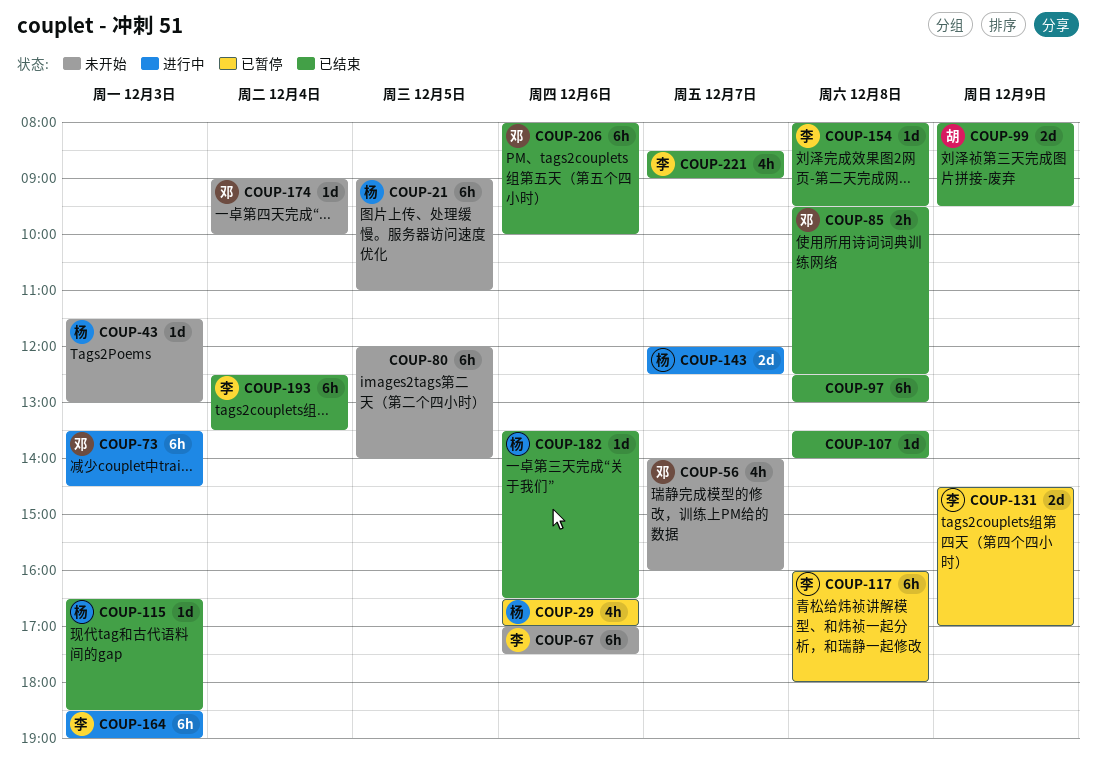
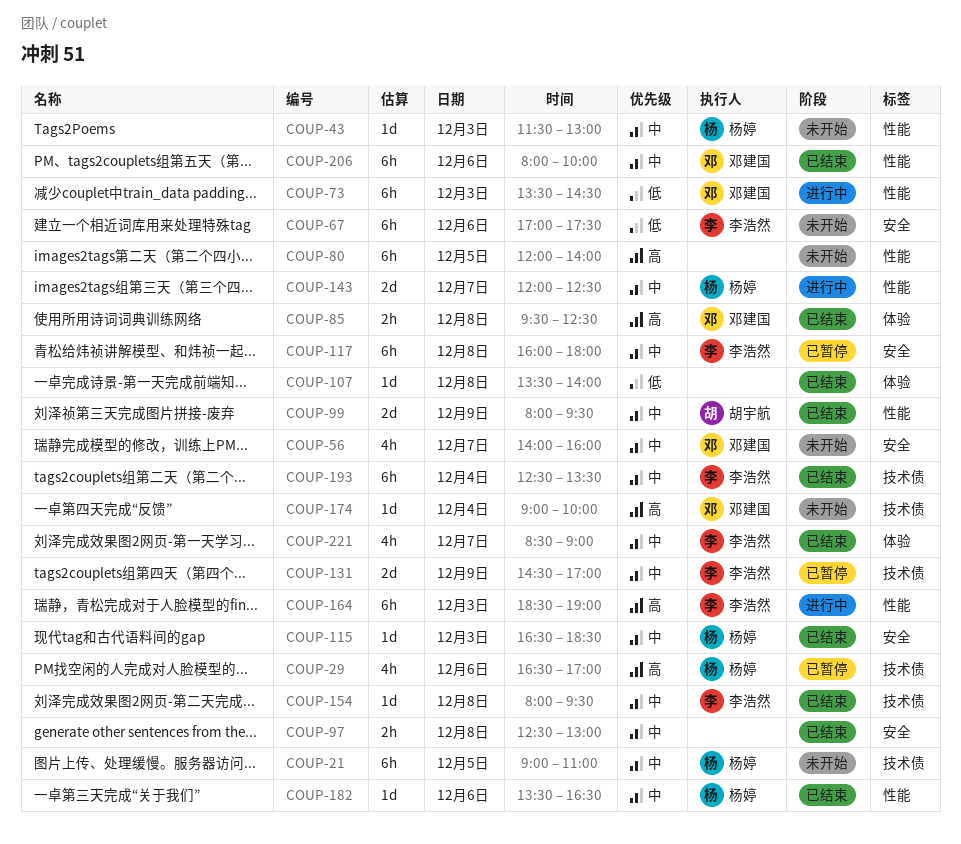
COUP-97, estimate: 6h -> 2h

